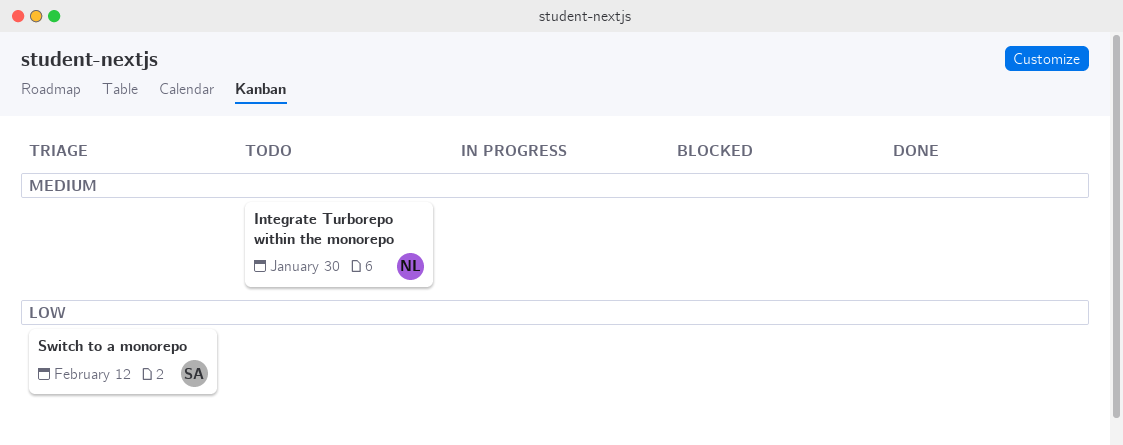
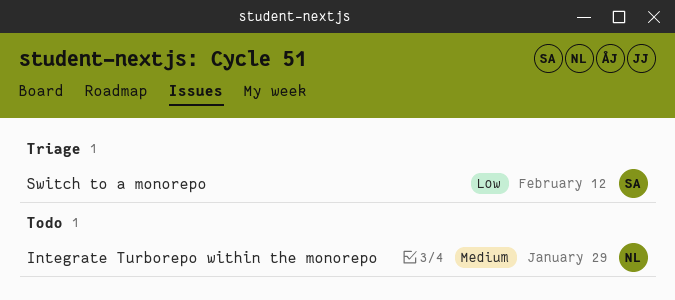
Integrate Turborepo within the monorepo, due: Jan 30 -> Jan 29

